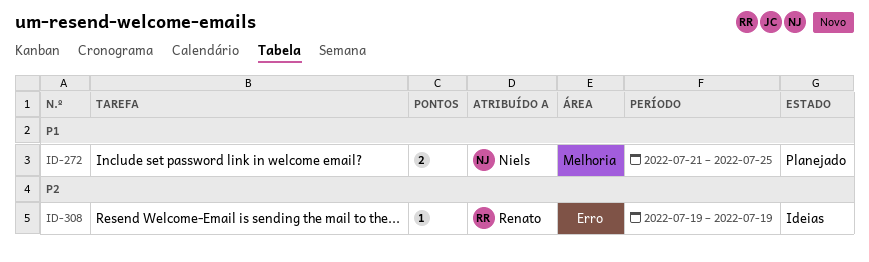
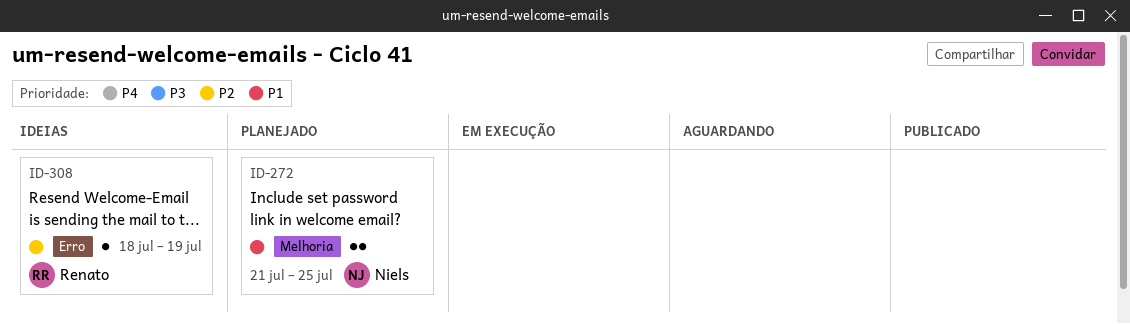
ID-308, start: Jul 19 -> Jul 18

